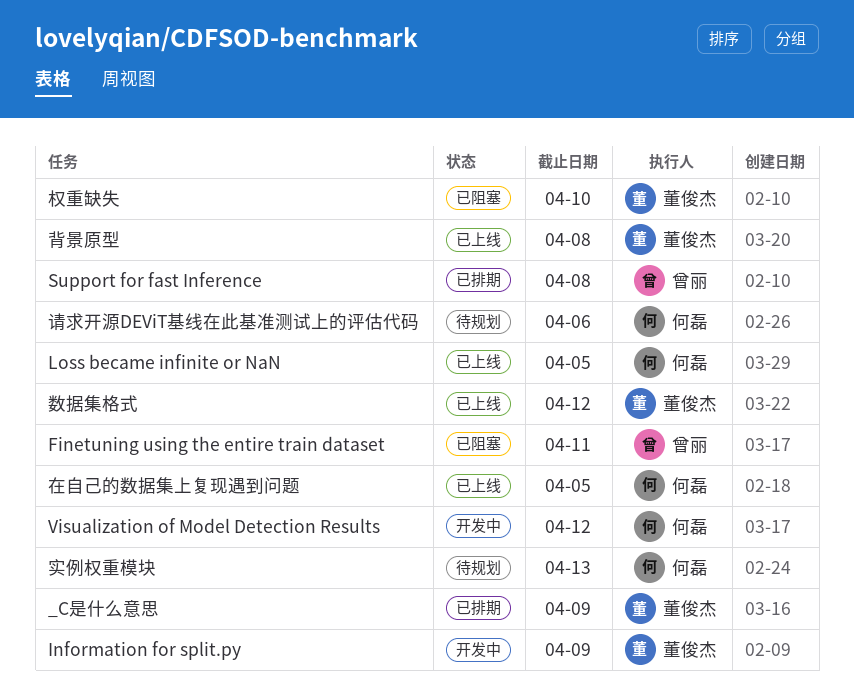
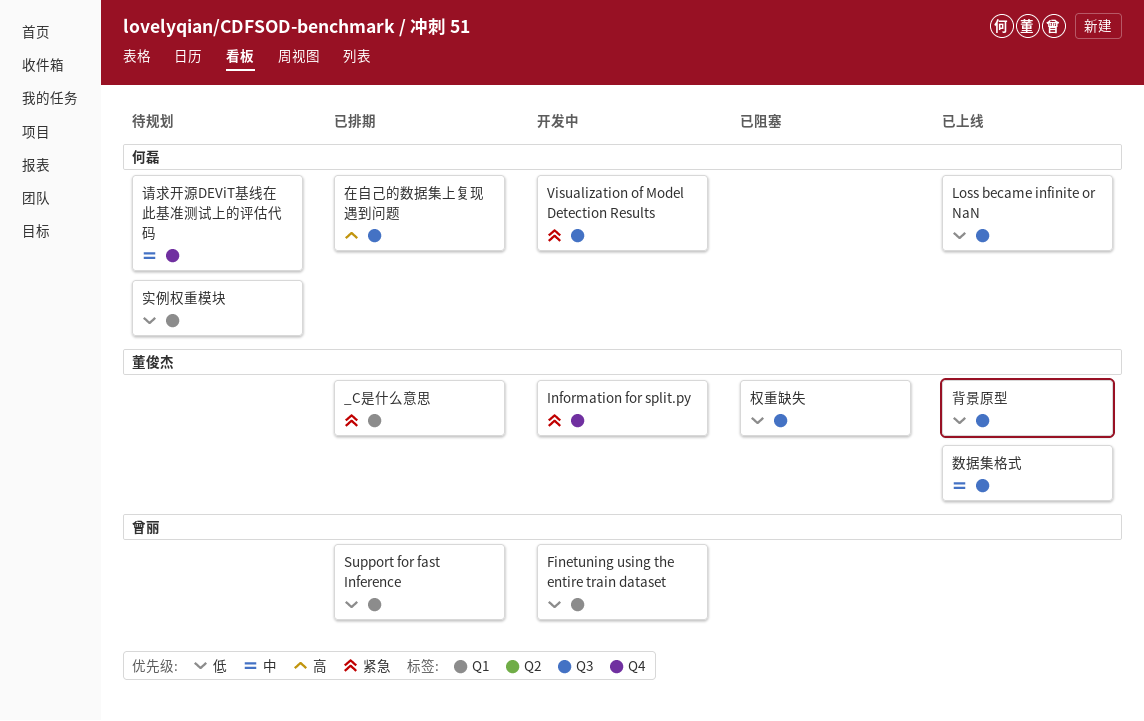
Finetuning using the entire train dataset, status: 已阻塞 -> 开发中
在自己的数据集上复现遇到问题, status: 已上线 -> 已排期

